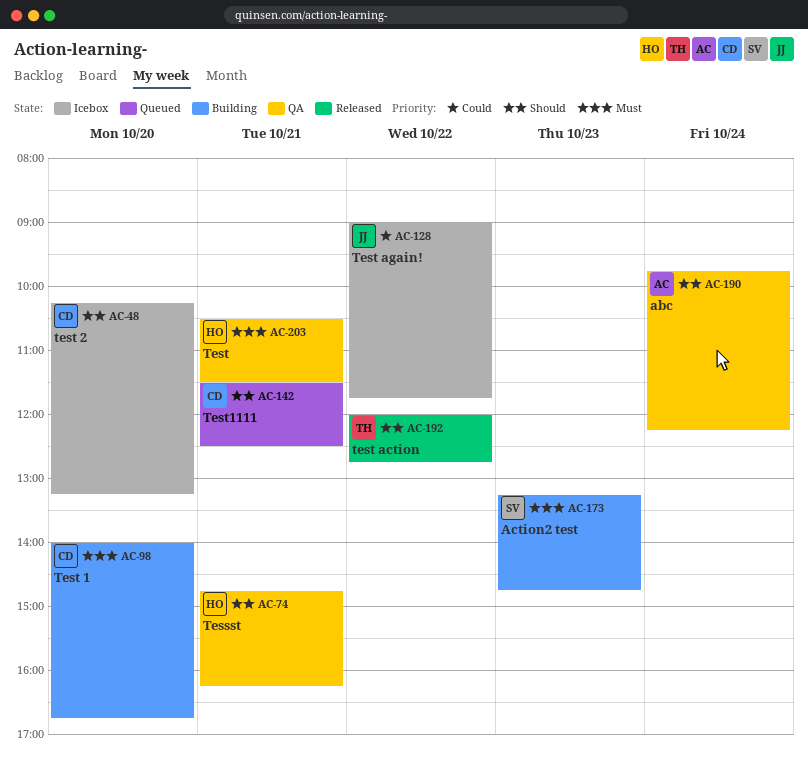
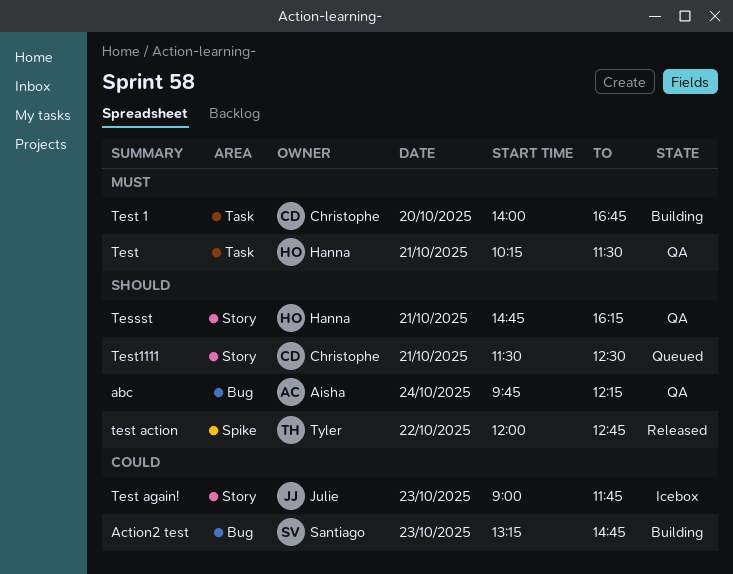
Action2 test, priority: Must -> Could
Test, begins: 10:30 -> 10:15
test 2: present -> none
Test again!, day: Oct 22 -> Oct 23

